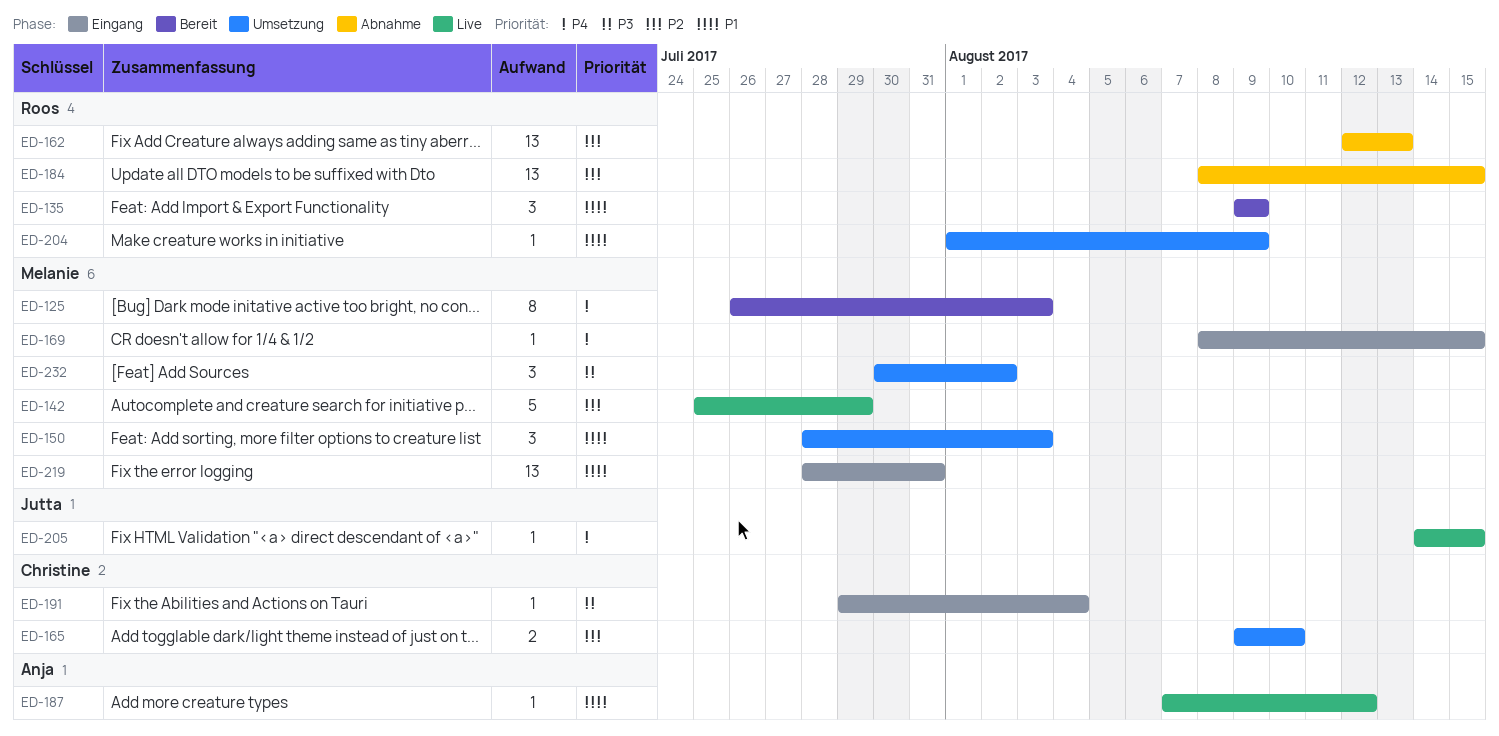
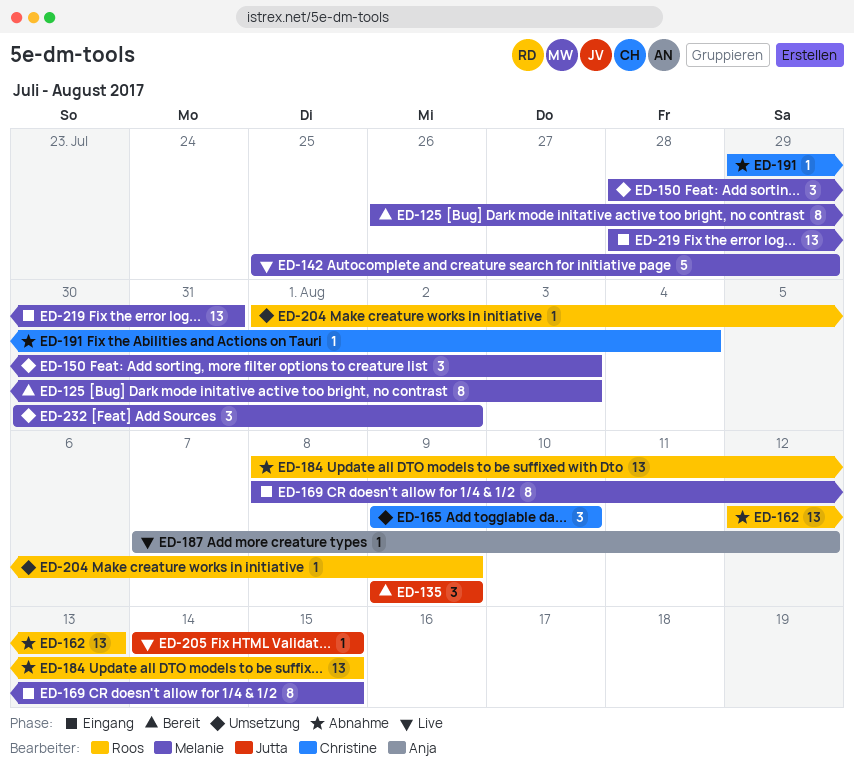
ED-135, owner: Roos -> Jutta
ED-165, estimate: 2 -> 3
ED-169, estimate: 1 -> 8
ED-191, status: Eingang -> Abnahme

